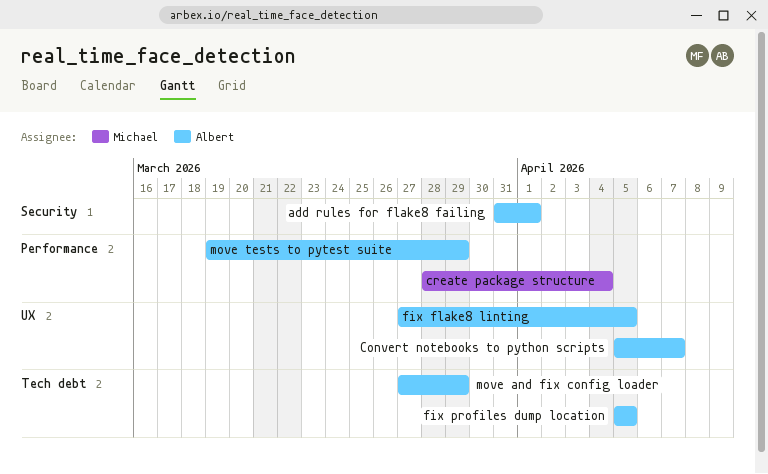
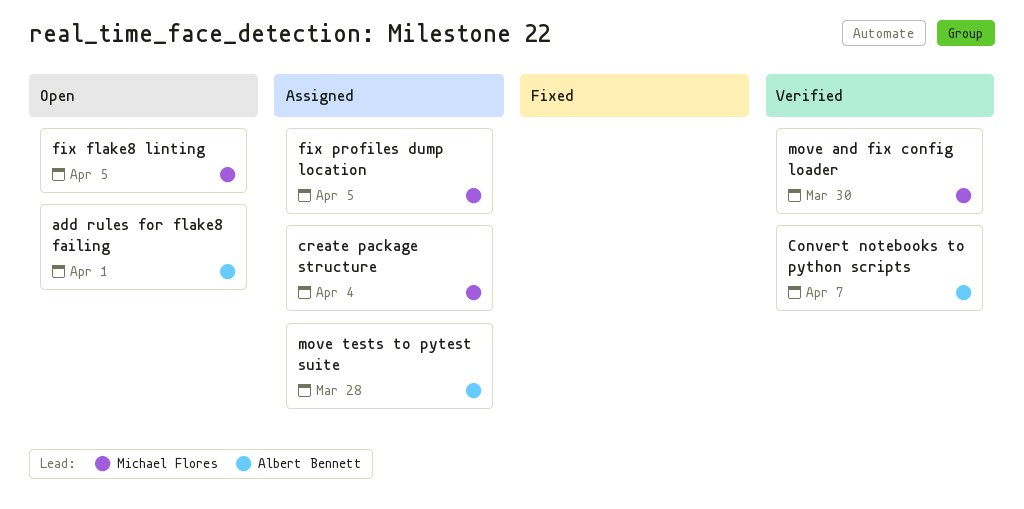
fix flake8 linting, owner: Albert Bennett -> Michael Flores
fix profiles dump location, owner: Albert Bennett -> Michael Flores
move and fix config loader, owner: Albert Bennett -> Michael Flores
move and fix config loader, due: Mar 29 -> Mar 30
move tests to pytest suite, due: Mar 29 -> Mar 28

